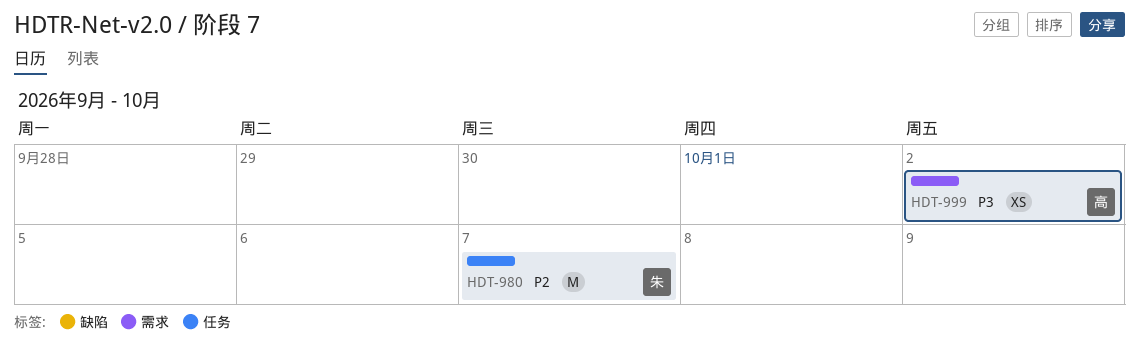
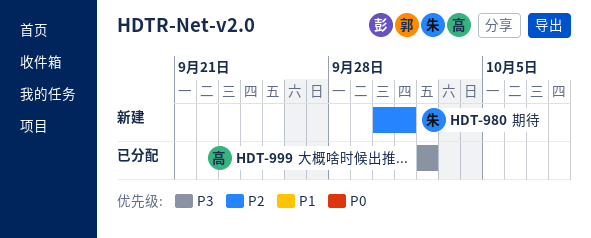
HDT-980, due: Oct 7 -> Oct 1

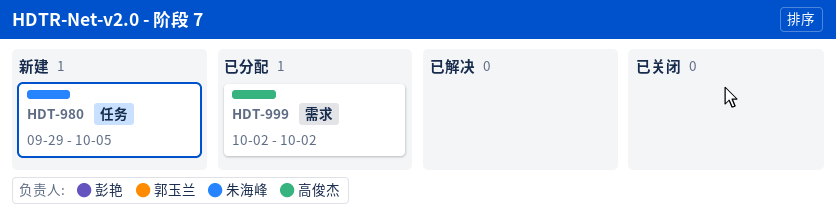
HDT-980, start: Sep 30 -> Sep 29
HDT-980, due: Oct 1 -> Oct 5

